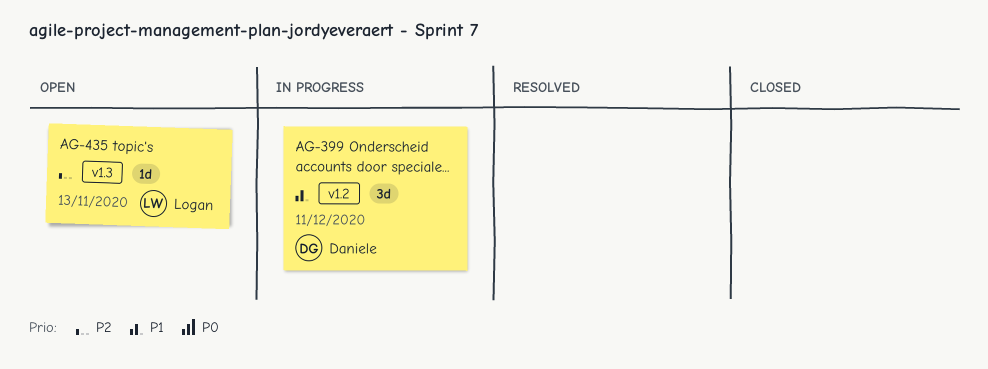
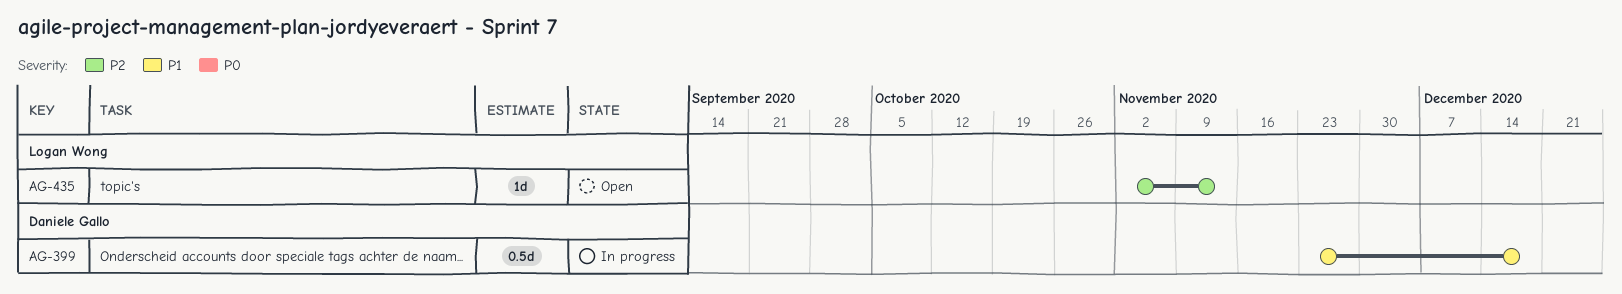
AG-399, estimate: 3d -> 0.5d
AG-399, due: Dec 11 -> Dec 18

